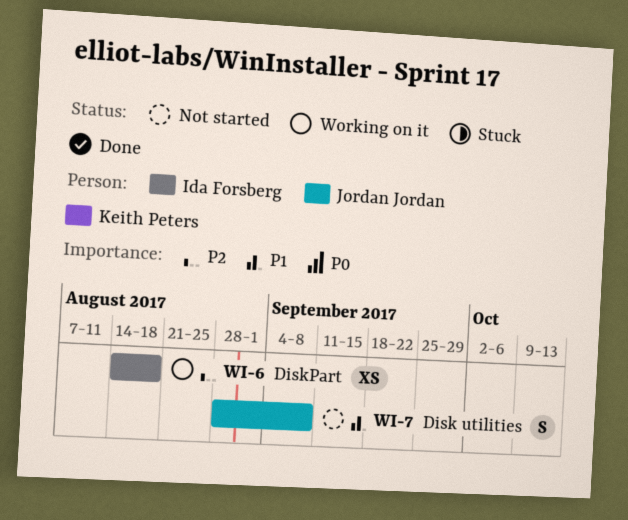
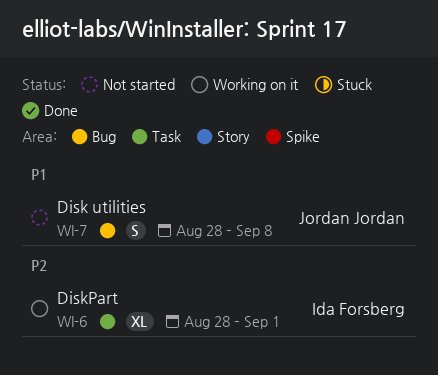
WI-6, estimate: XS -> XL
WI-6, start: Aug 14 -> Aug 28
WI-6, due: Aug 18 -> Sep 1

